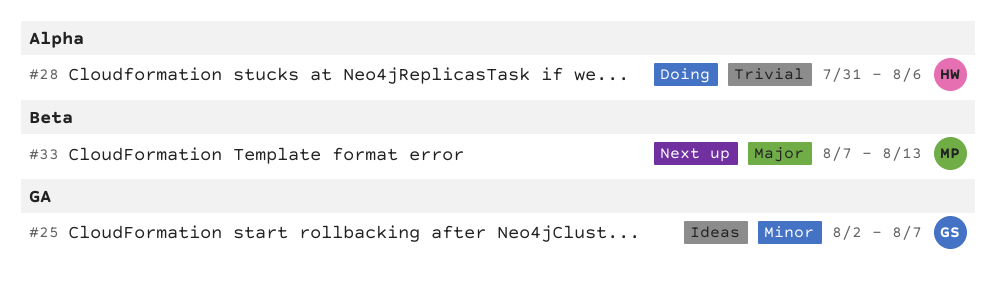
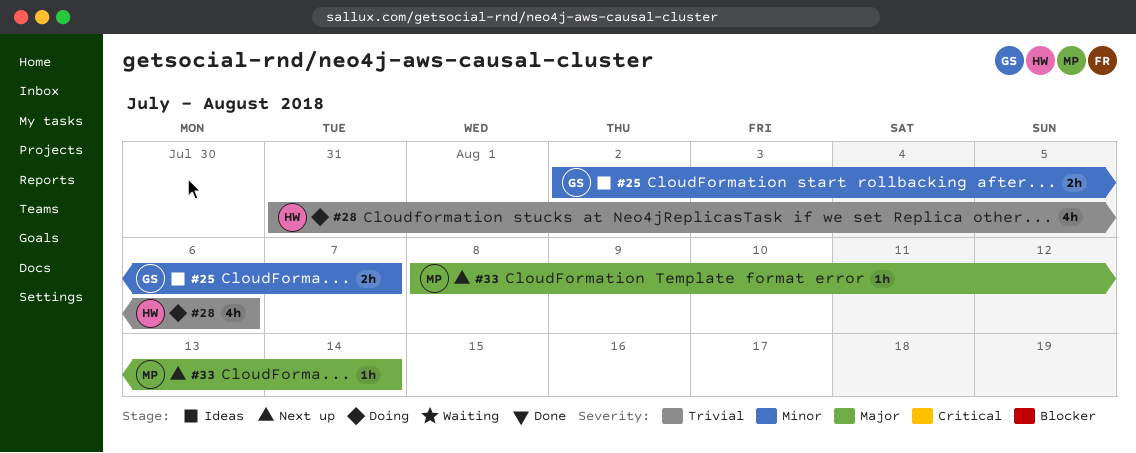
#33, start: Aug 7 -> Aug 8
#33, due: Aug 13 -> Aug 14

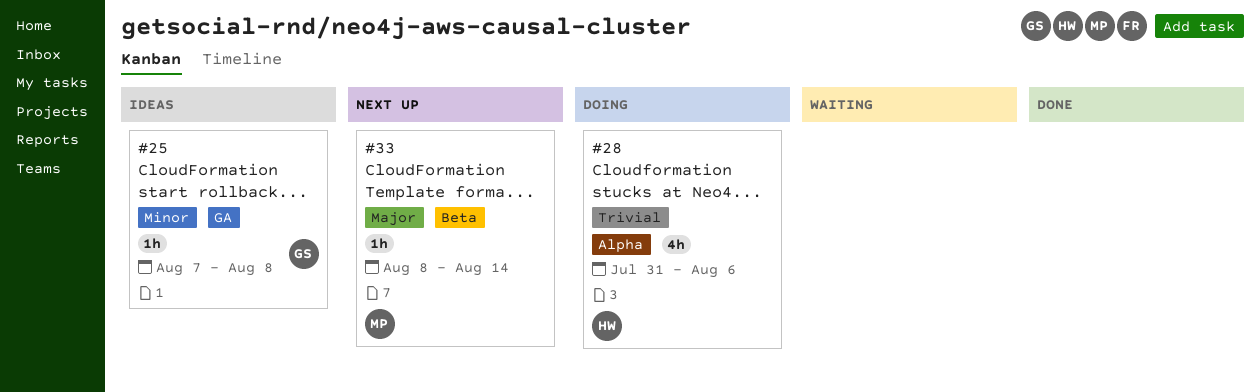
#25, estimate: 2h -> 1h
#25, start: Aug 2 -> Aug 7
#25, due: Aug 7 -> Aug 8

